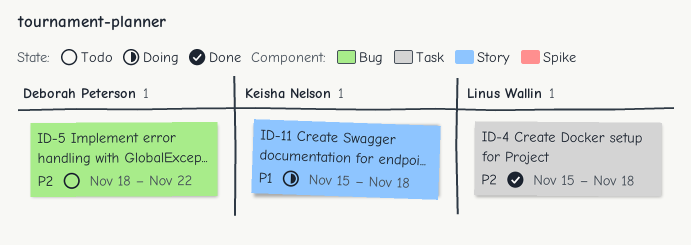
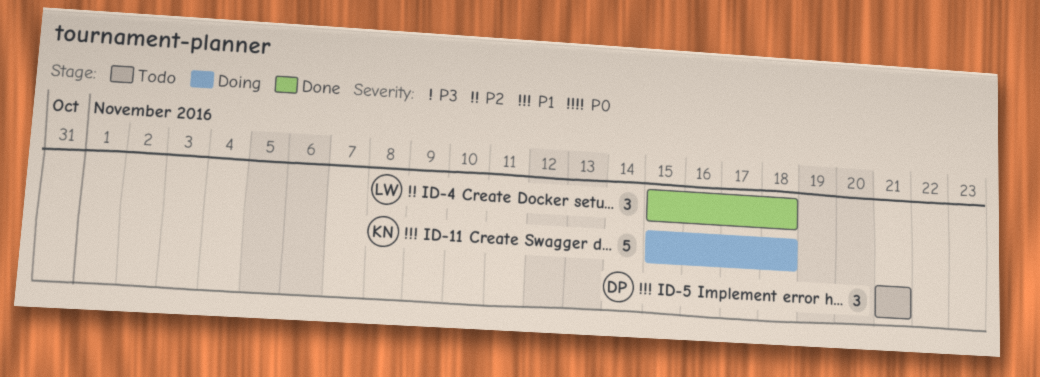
ID-5, priority: P2 -> P1
ID-5, start: Nov 18 -> Nov 21
ID-5, due: Nov 22 -> Nov 21

